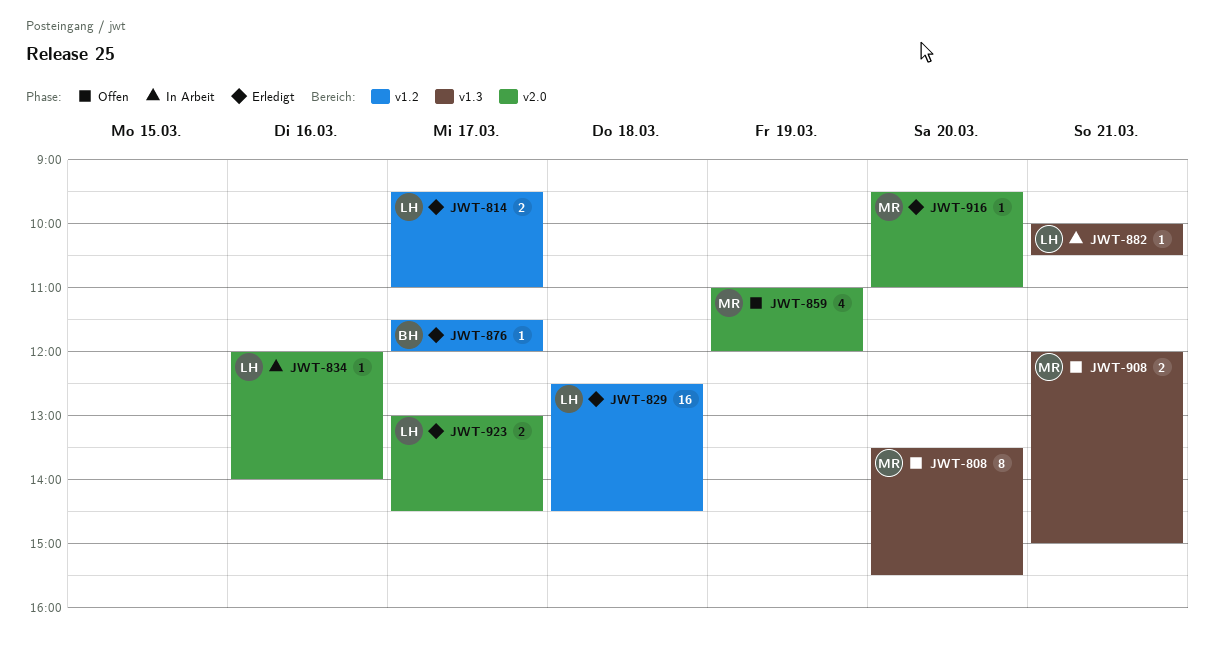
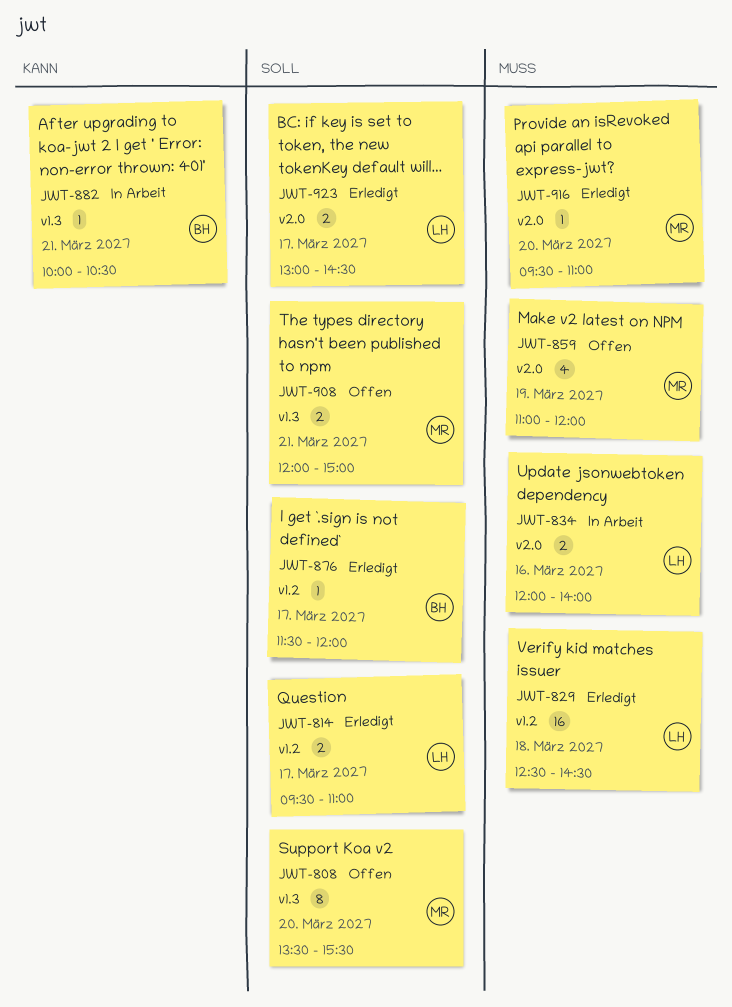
JWT-834, estimate: 1 -> 2
JWT-882, owner: LH -> BH

